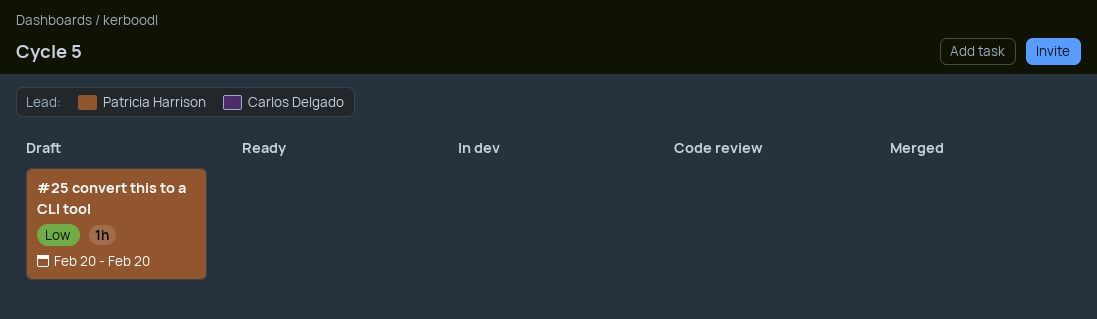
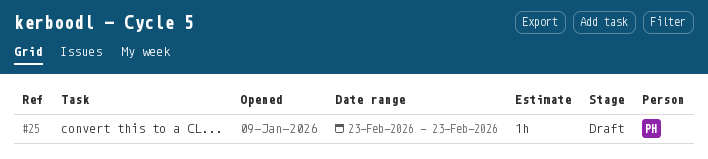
#25, start: Feb 20 -> Feb 23
#25, due: Feb 20 -> Feb 23

